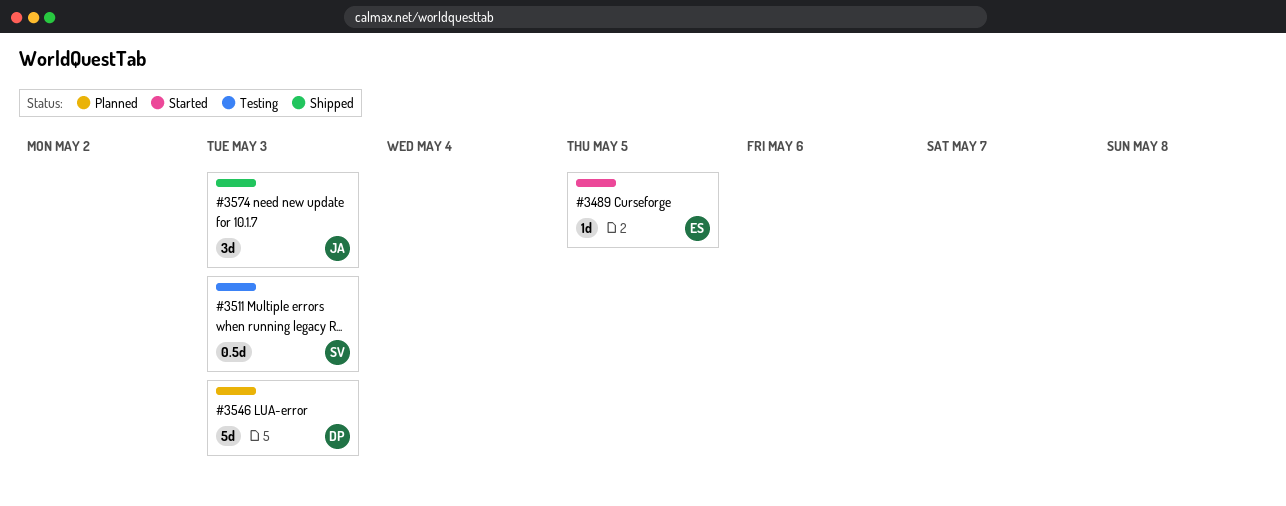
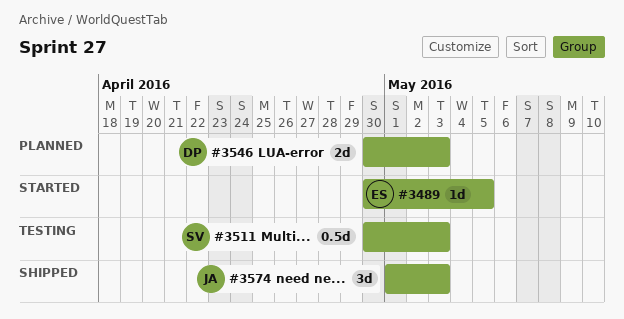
#3546, estimate: 5d -> 2d

